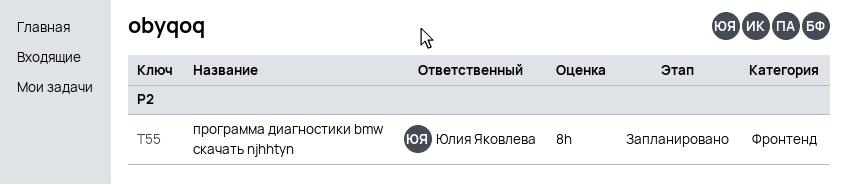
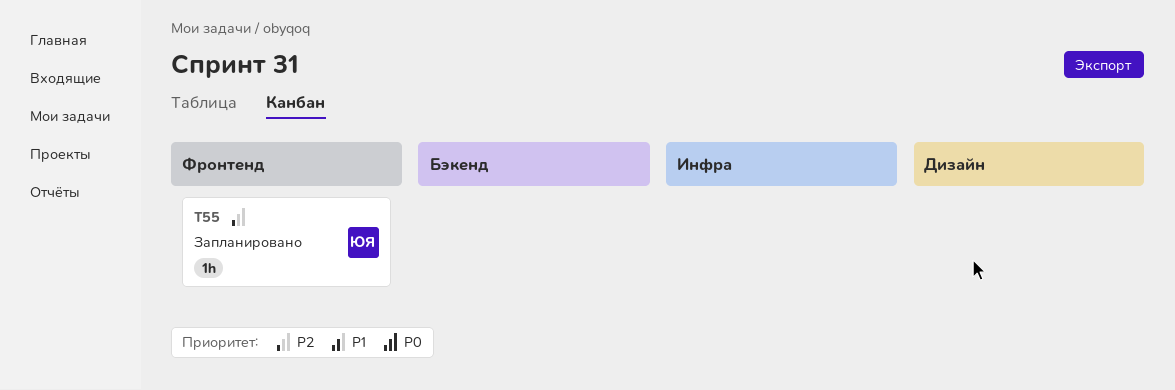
T55, estimate: 8h -> 1h

